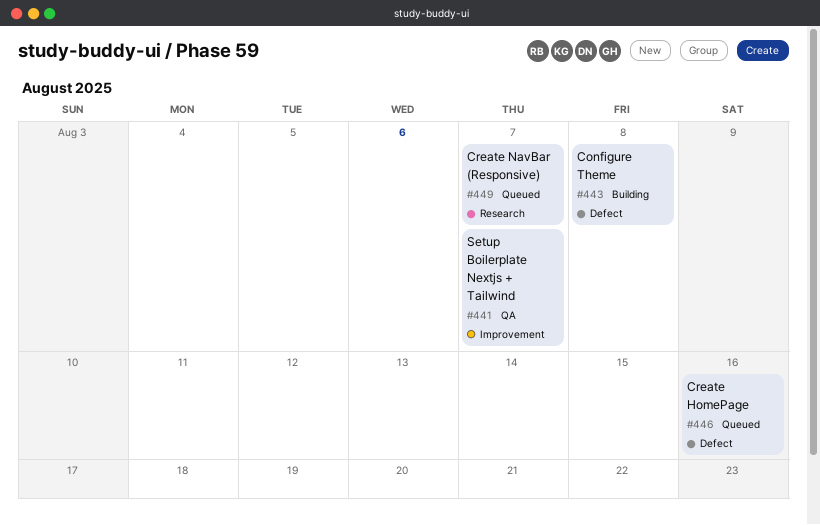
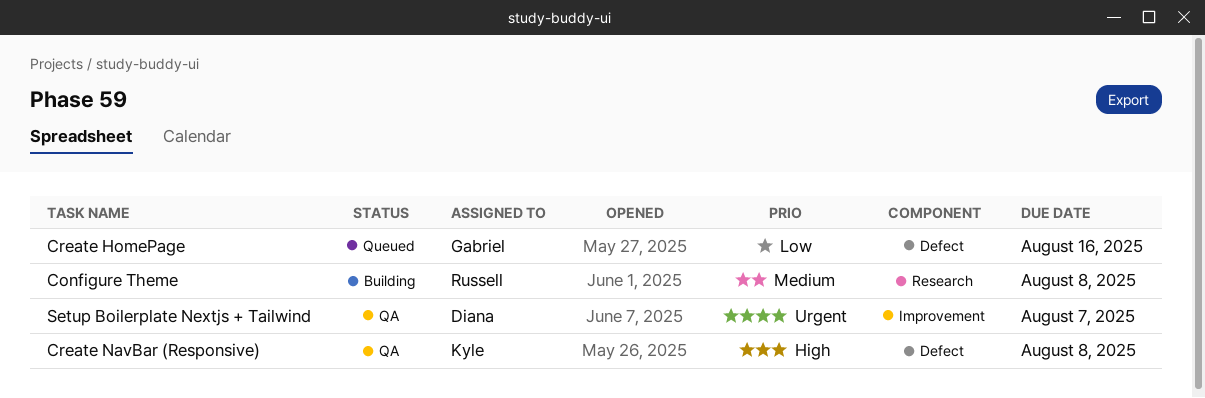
Configure Theme, label: Defect -> Research
Create NavBar (Responsive), status: Queued -> QA
Create NavBar (Responsive), label: Research -> Defect
Create NavBar (Responsive), due: Aug 7 -> Aug 8

